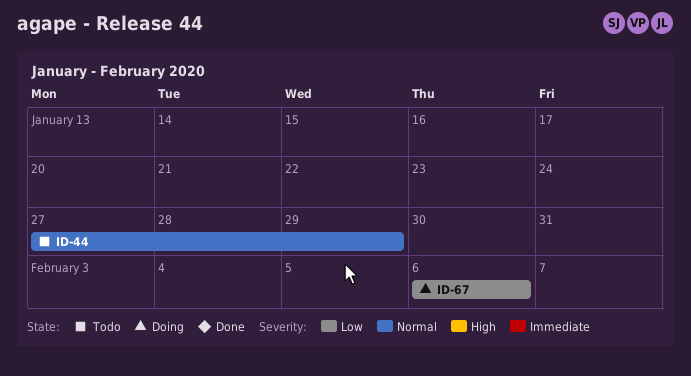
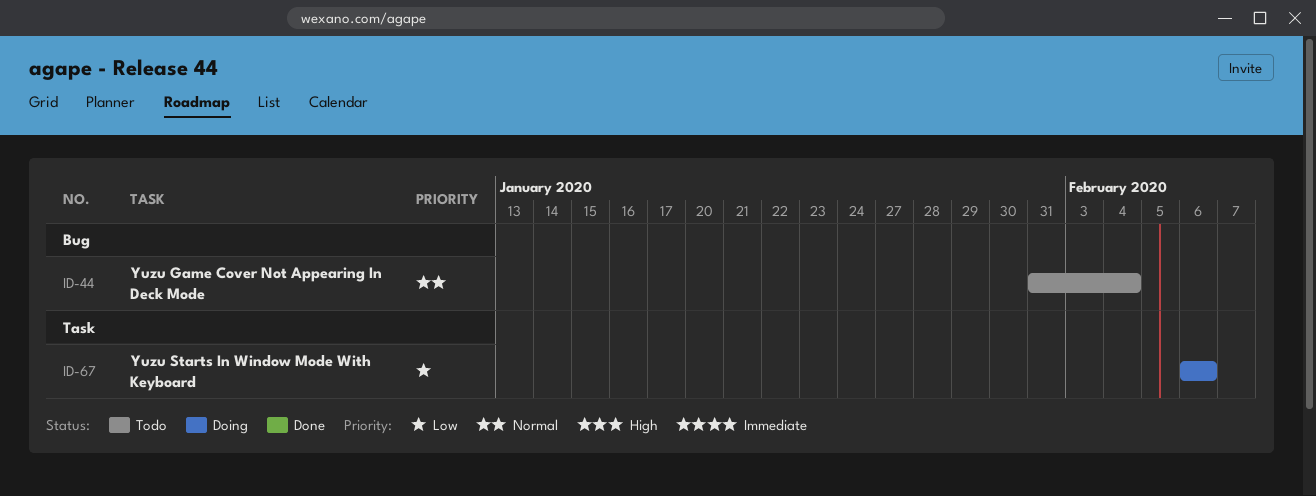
ID-44, start: Jan 27 -> Jan 31
ID-44, due: Jan 29 -> Feb 4

